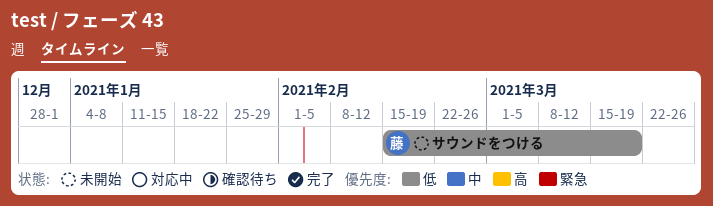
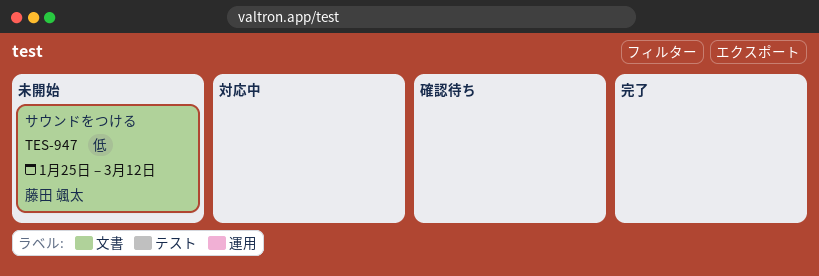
サウンドをつける, start: Feb 15 -> Jan 25
サウンドをつける, due: Mar 19 -> Mar 12

